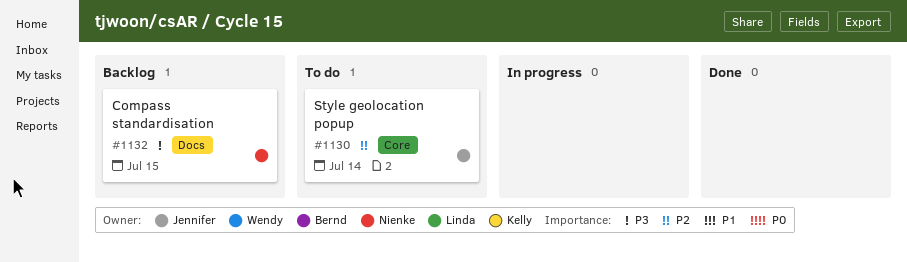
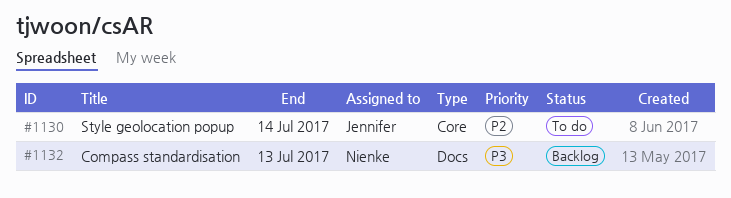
#1132, due: Jul 15 -> Jul 13

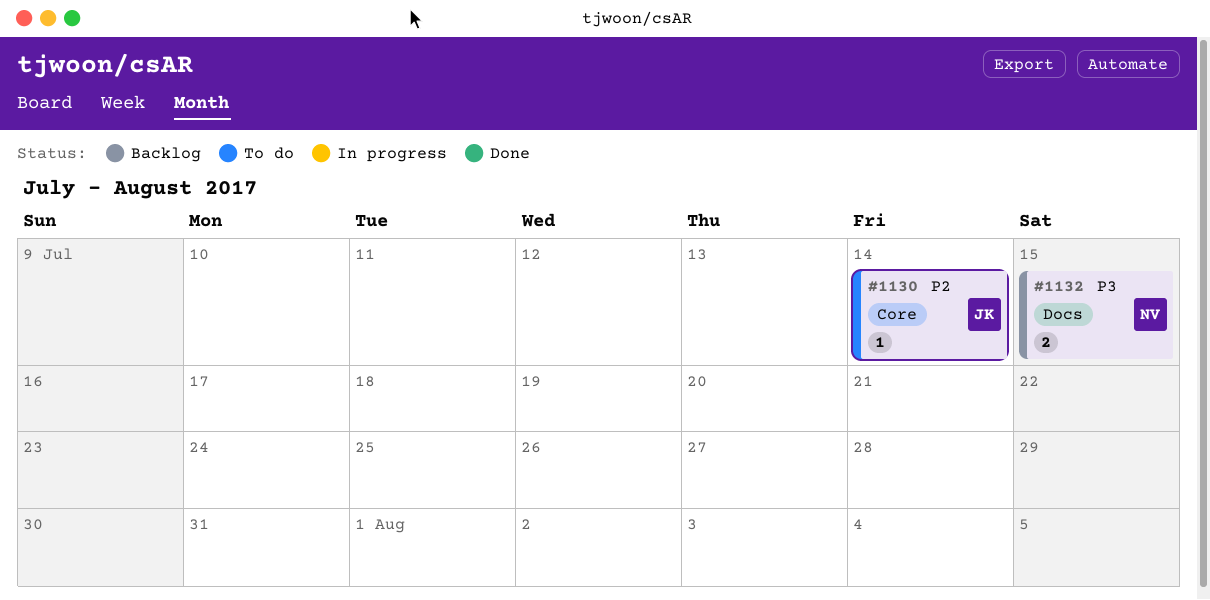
#1132, due: Jul 13 -> Jul 15

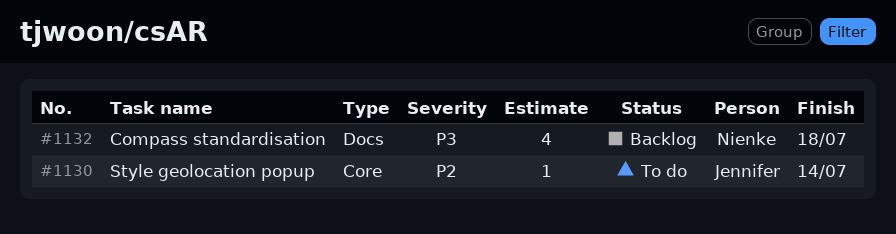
#1132, estimate: 2 -> 4
#1132, due: Jul 15 -> Jul 18

